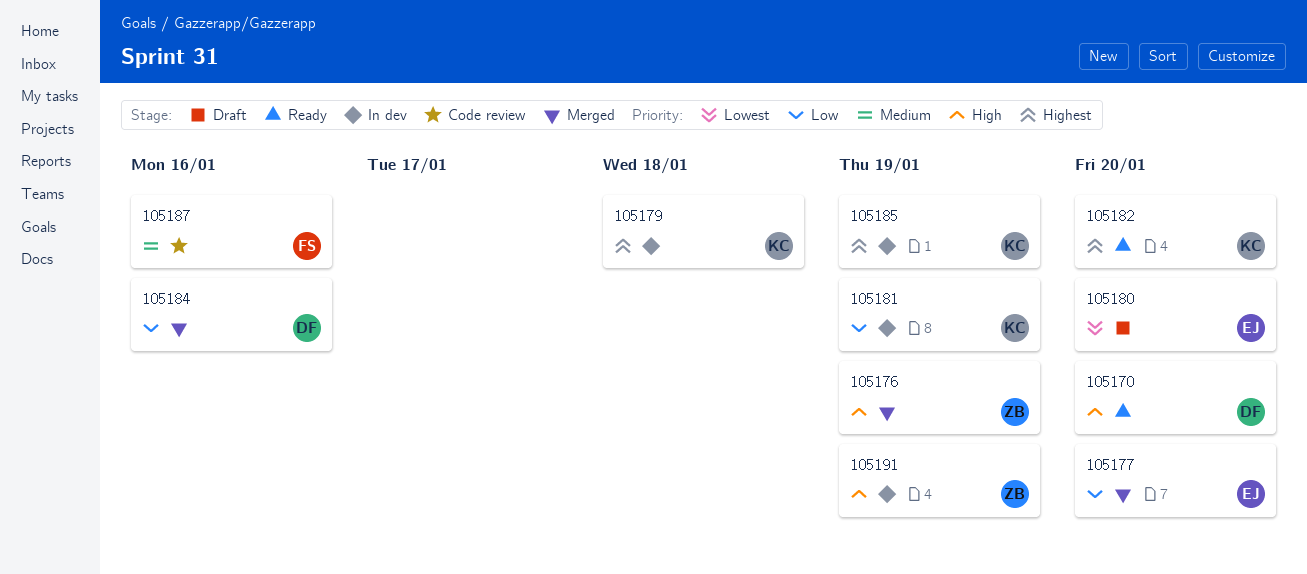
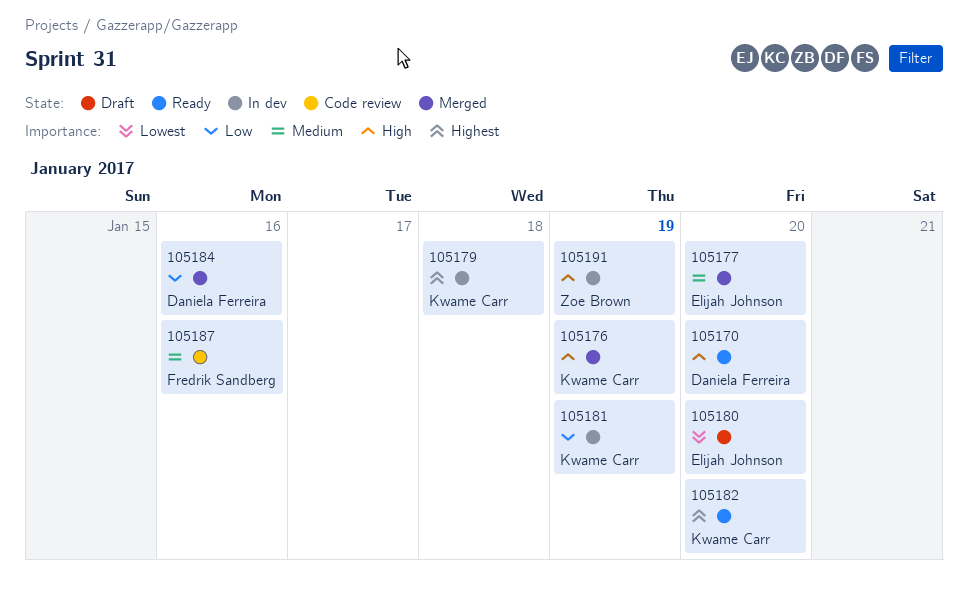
105176, owner: Zoe Brown -> Kwame Carr
105177, priority: Low -> Medium
105185: present -> none

